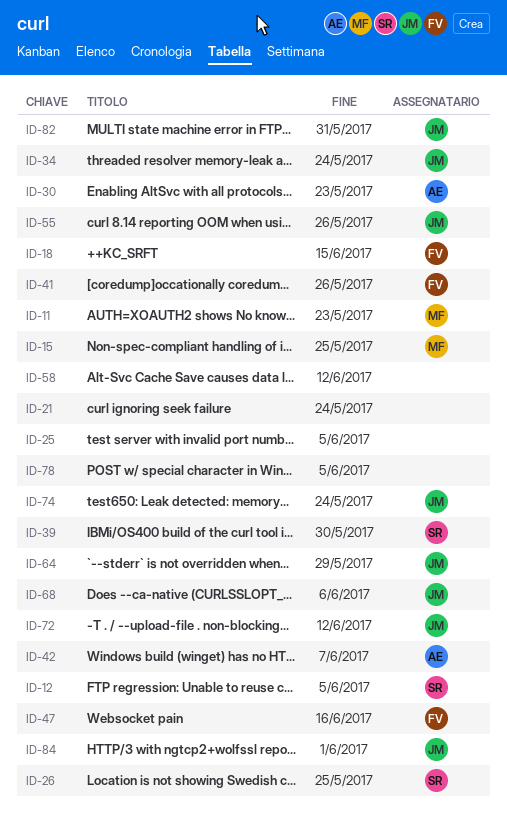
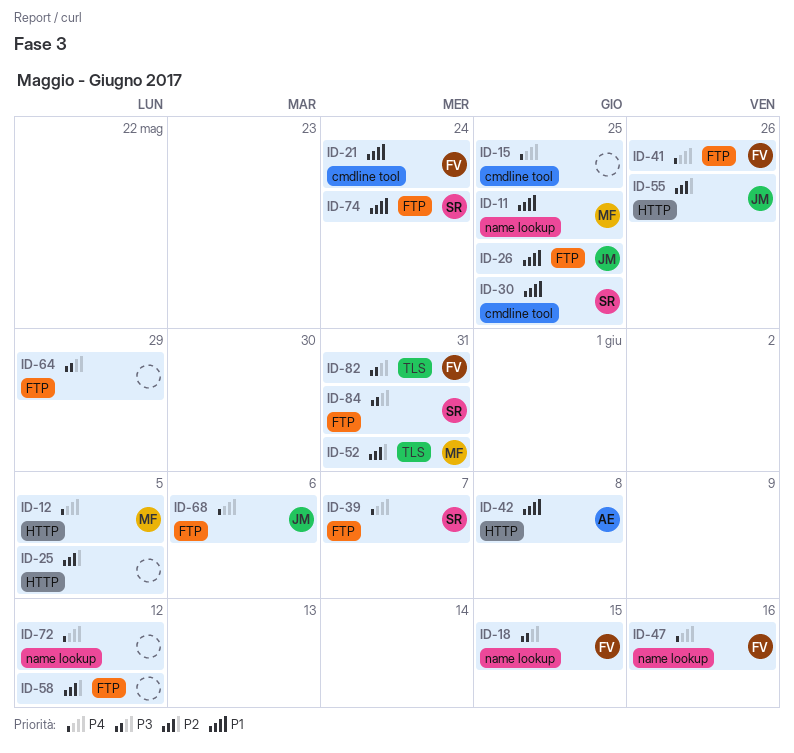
ID-11, due: May 23 -> May 25
ID-12, owner: SR -> MF
ID-15, owner: MF -> none
ID-21, owner: none -> FV
ID-26, owner: SR -> JM
ID-30, owner: AE -> SR
ID-30, due: May 23 -> May 25
ID-34: present -> none
ID-39, due: May 30 -> Jun 7
ID-42, due: Jun 7 -> Jun 8
ID-52: none -> present
ID-64, owner: JM -> none
ID-72, owner: JM -> none
ID-74, owner: JM -> SR
ID-78: present -> none
ID-82, owner: JM -> FV
ID-84, owner: JM -> SR
ID-84, due: Jun 1 -> May 31

